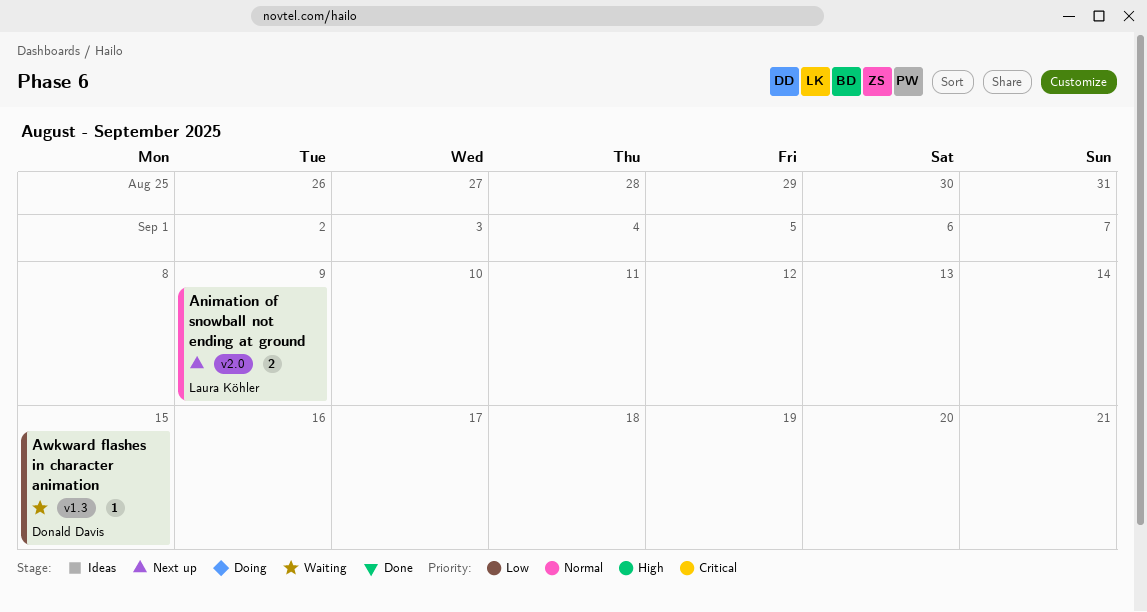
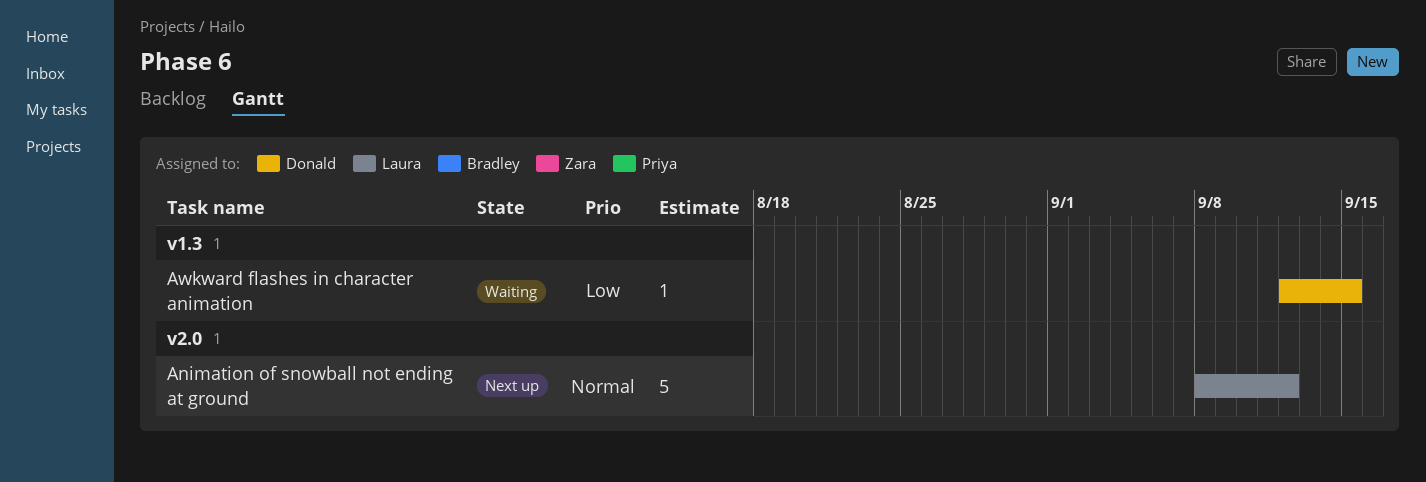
Animation of snowball not ending at ground, estimate: 2 -> 5
Animation of snowball not ending at ground, due: Sep 9 -> Sep 12

